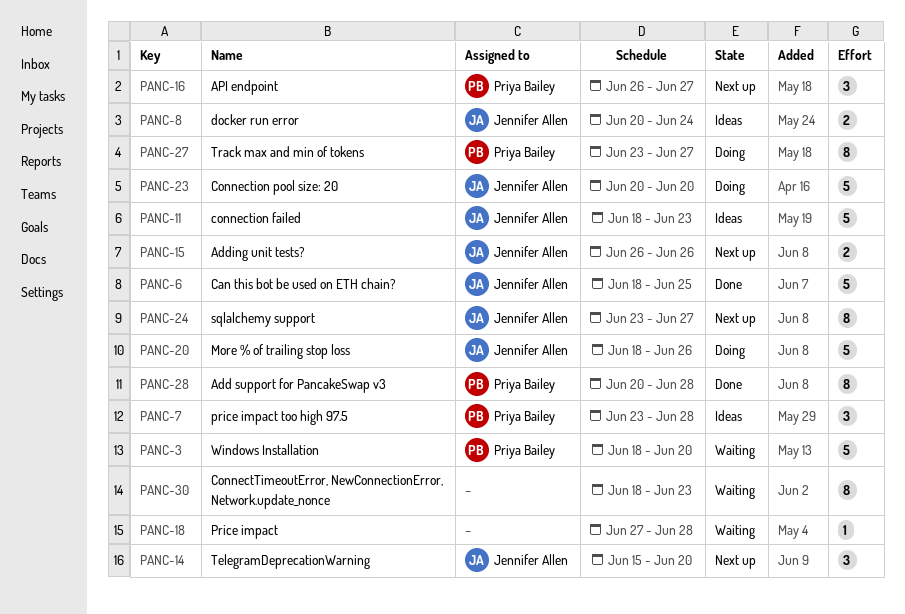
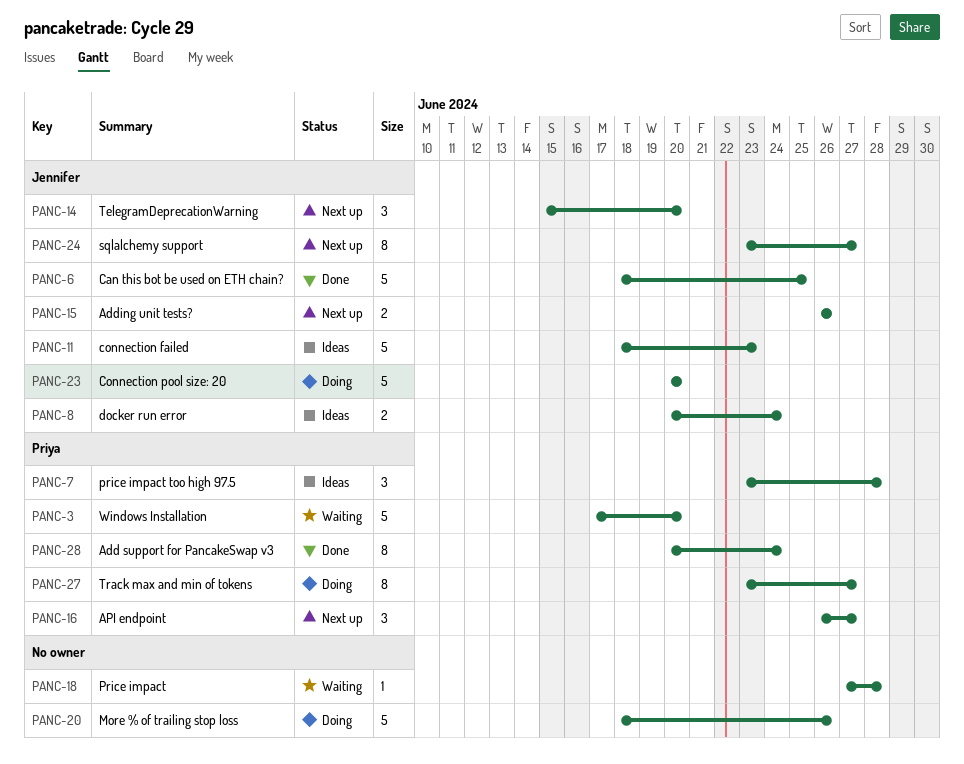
PANC-3, start: Jun 18 -> Jun 17
PANC-20, owner: Jennifer Allen -> none
PANC-28, due: Jun 28 -> Jun 24
PANC-30: present -> none

